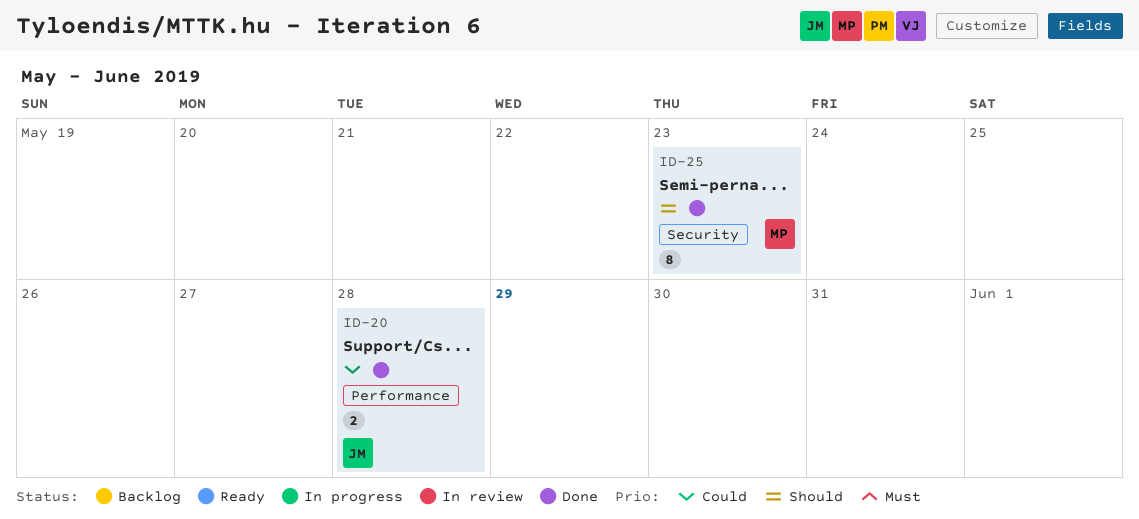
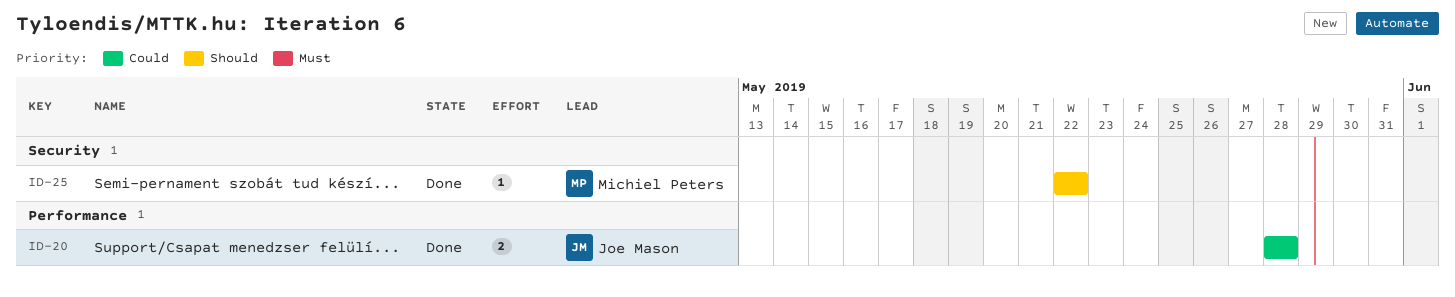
ID-25, estimate: 8 -> 1
ID-25, due: May 23 -> May 22

